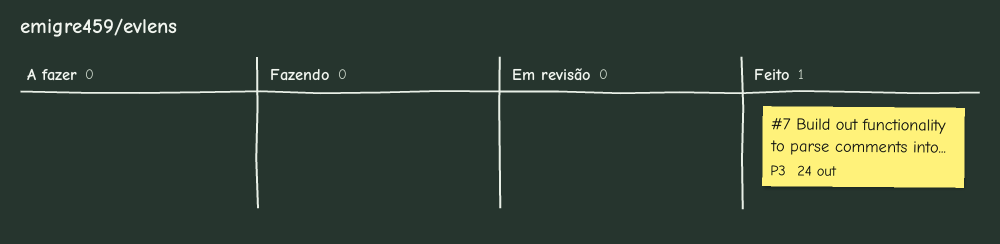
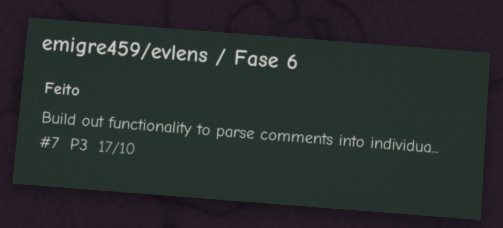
#7, due: Oct 24 -> Oct 17

